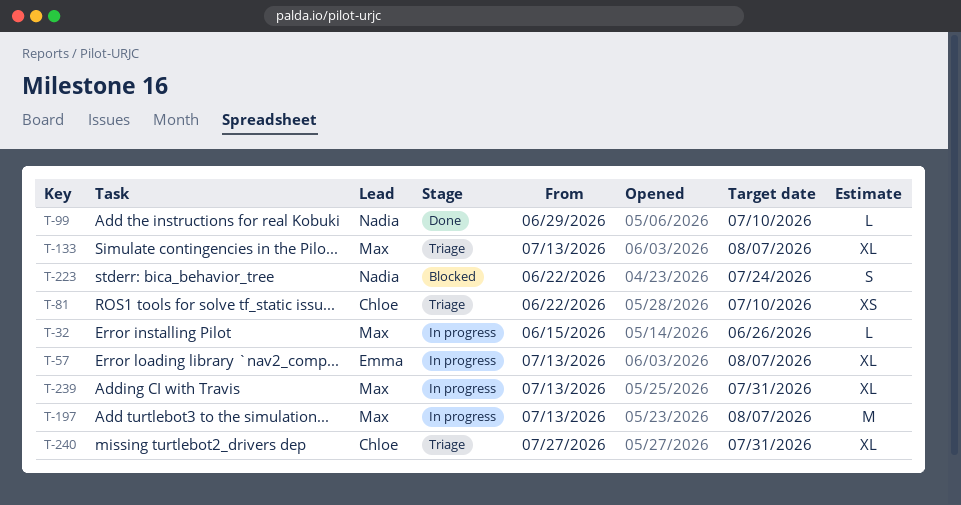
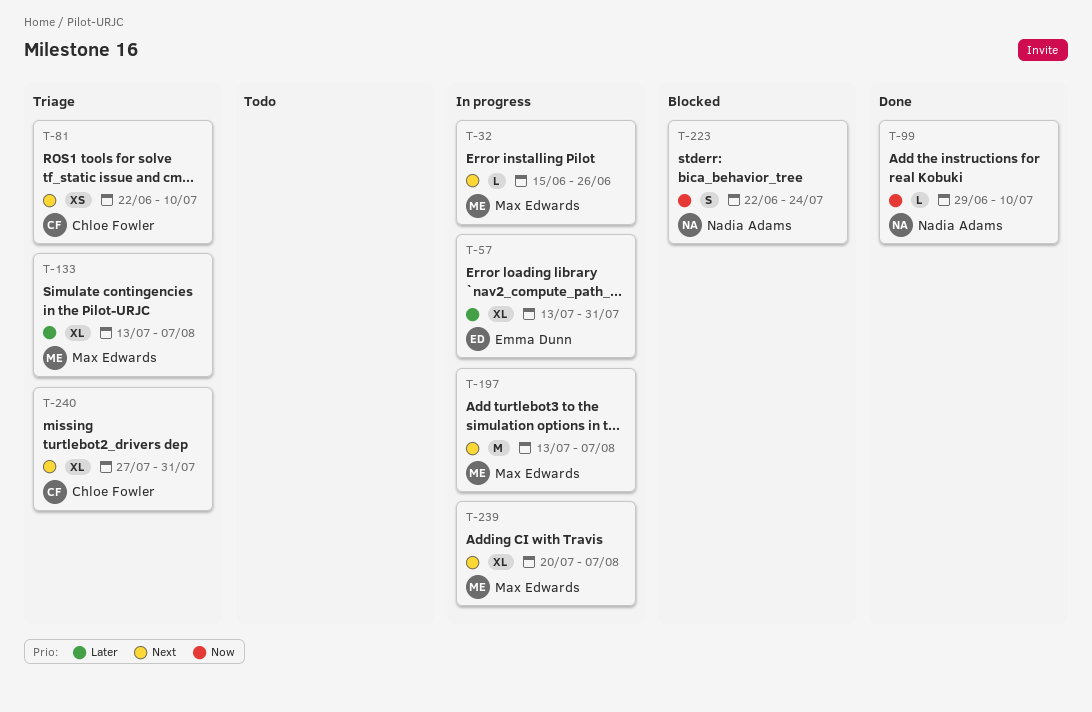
T-57, due: Aug 7 -> Jul 31
T-239, start: Jul 13 -> Jul 20
T-239, due: Jul 31 -> Aug 7

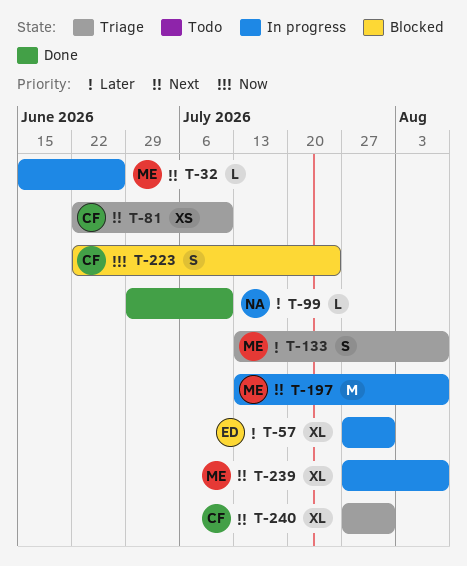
T-57, start: Jul 13 -> Jul 27
T-99, priority: Now -> Later
T-133, estimate: XL -> S
T-223, owner: Nadia Adams -> Chloe Fowler
T-239, start: Jul 20 -> Jul 27

